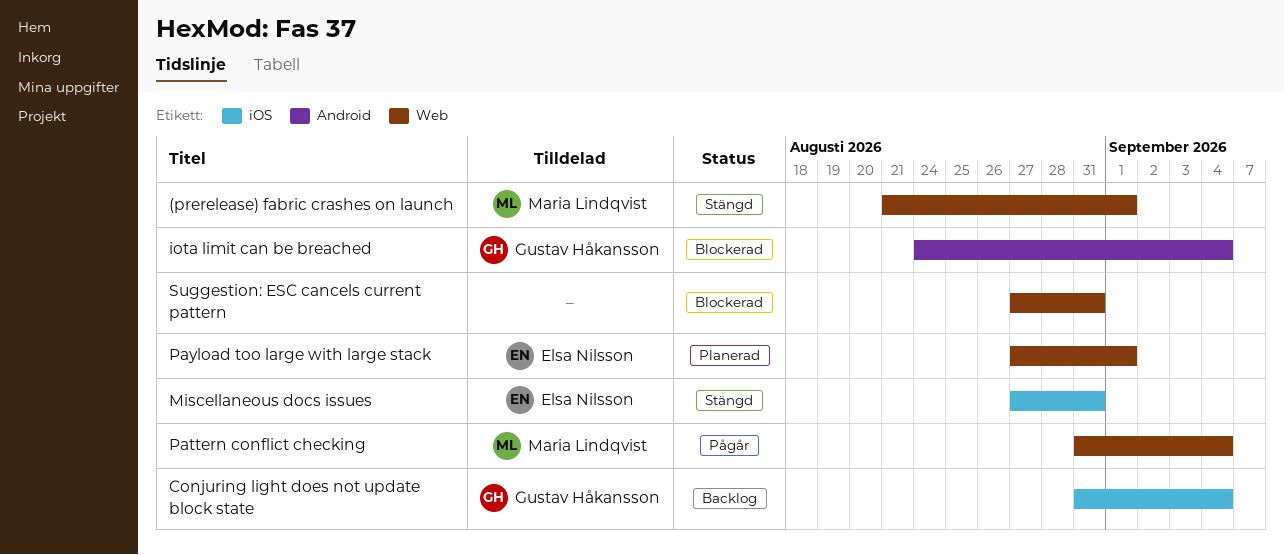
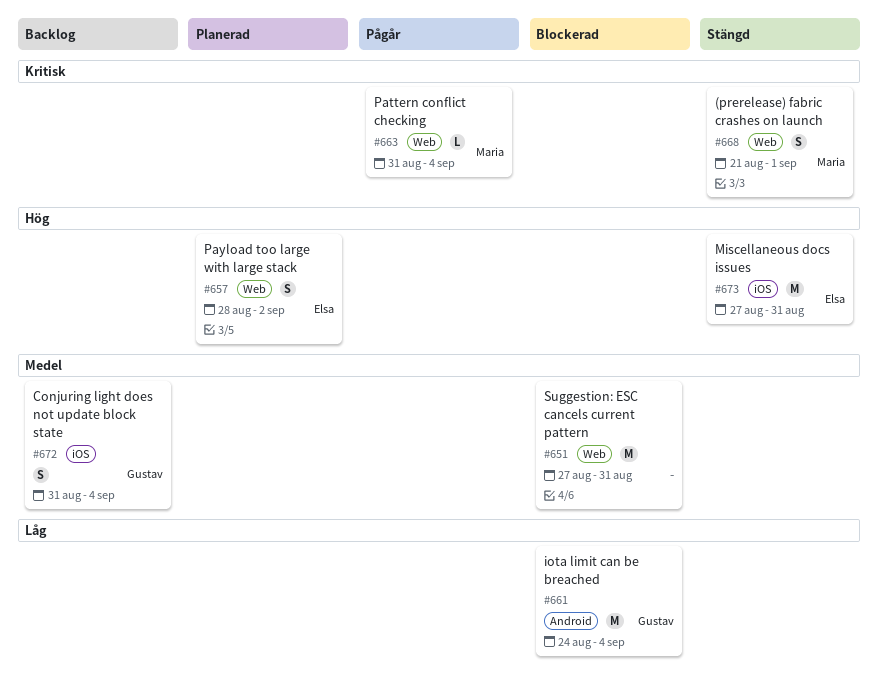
Payload too large with large stack, start: Aug 27 -> Aug 28
Payload too large with large stack, due: Sep 1 -> Sep 2

